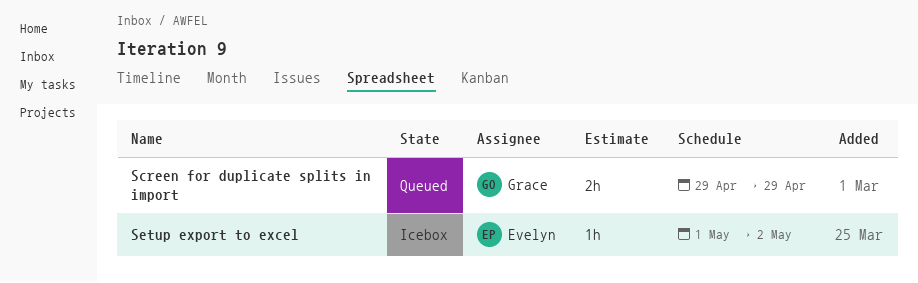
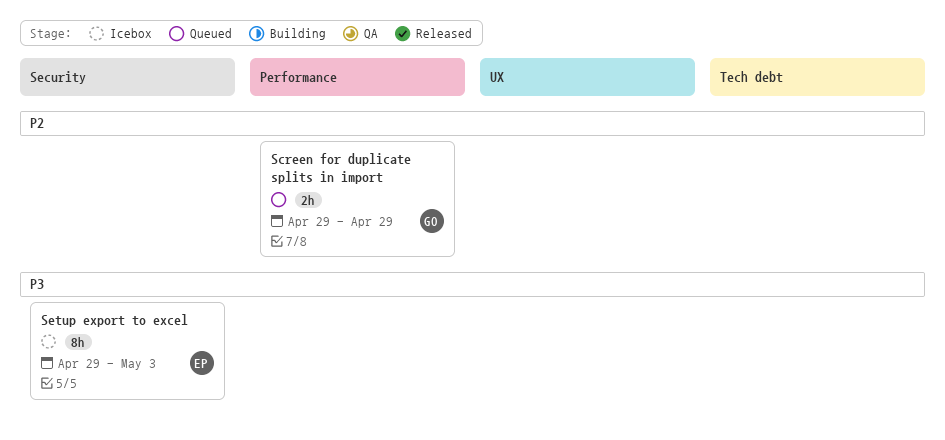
Setup export to excel, estimate: 1h -> 8h
Setup export to excel, start: May 1 -> Apr 29
Setup export to excel, due: May 2 -> May 3

